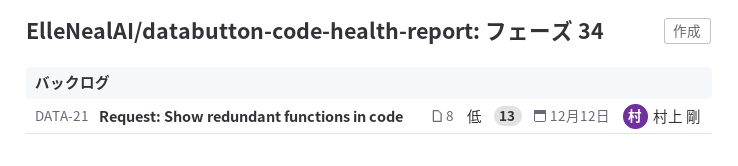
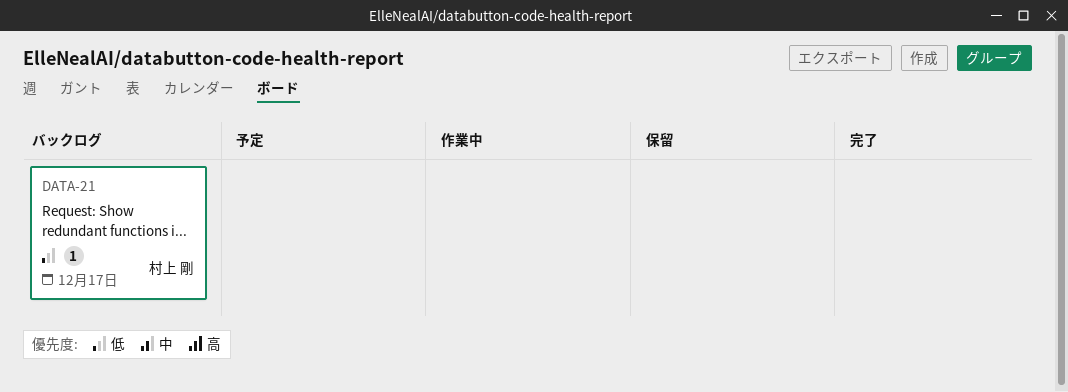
DATA-21, estimate: 13 -> 1
DATA-21, due: Dec 12 -> Dec 17

